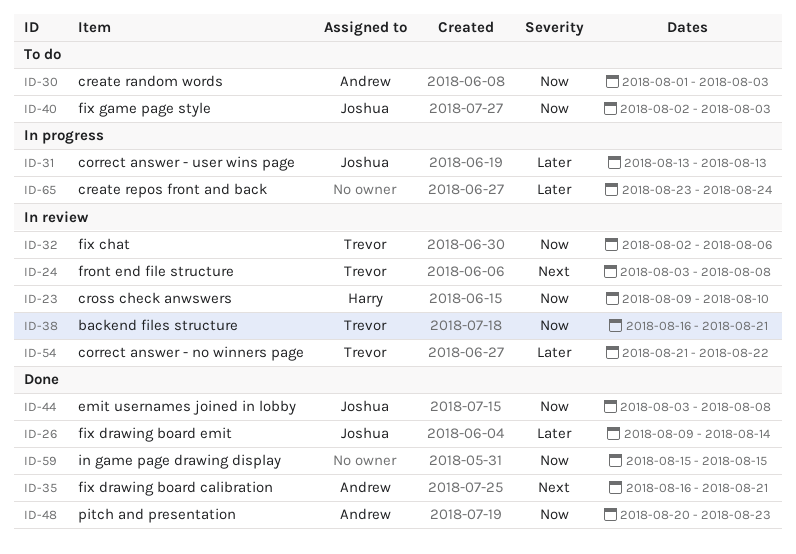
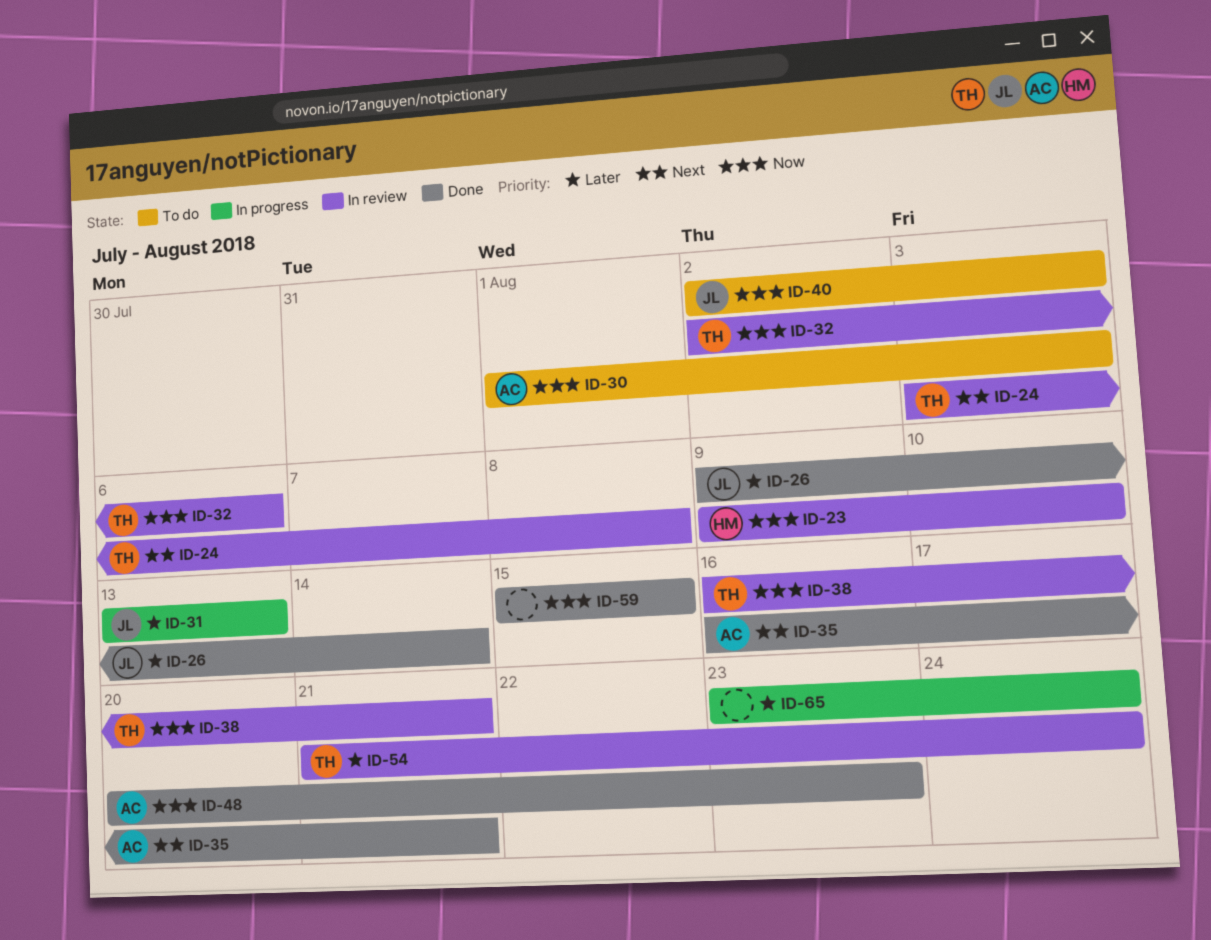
ID-44: present -> none
ID-54, due: Aug 22 -> Aug 24

